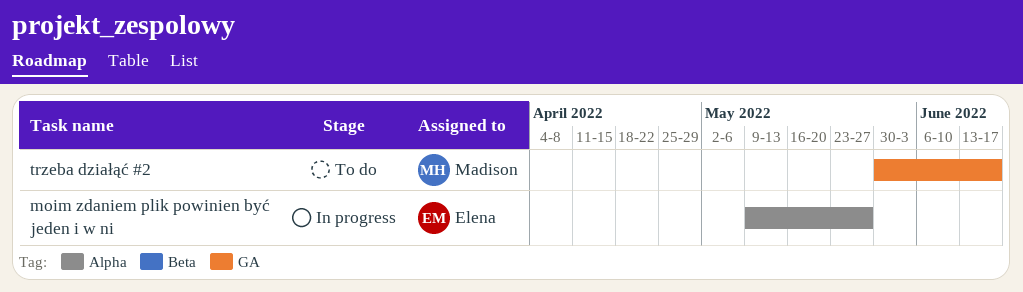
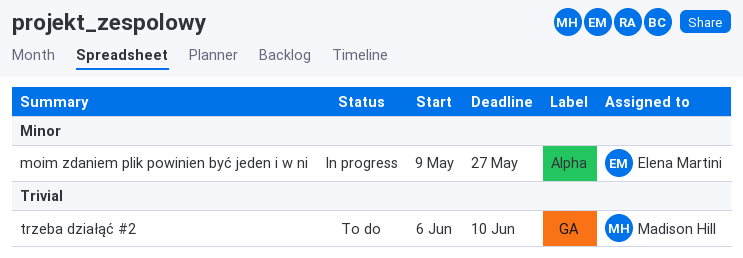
trzeba działąć #2, start: May 30 -> Jun 6
trzeba działąć #2, due: Jun 17 -> Jun 10

